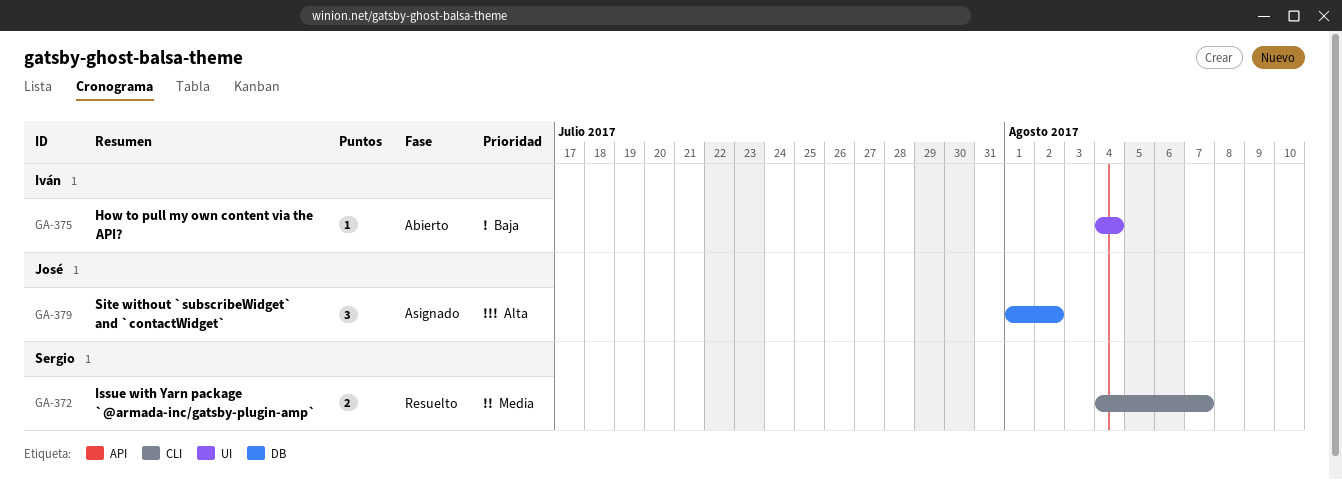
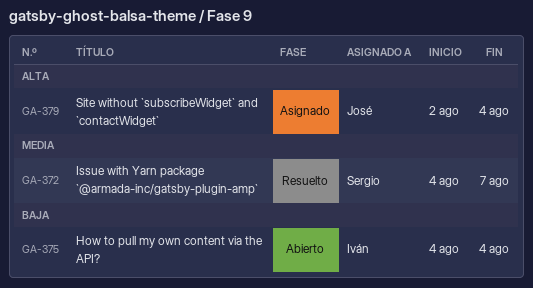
GA-379, start: Aug 1 -> Aug 2
GA-379, due: Aug 2 -> Aug 4

